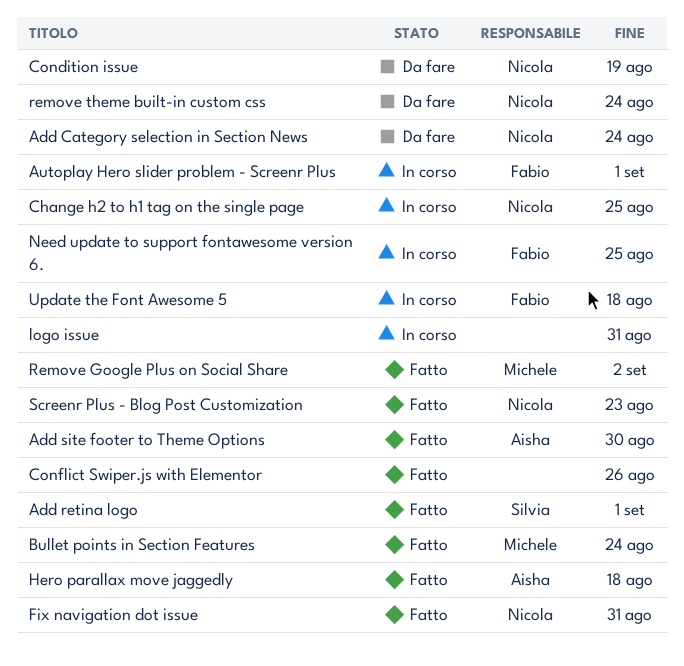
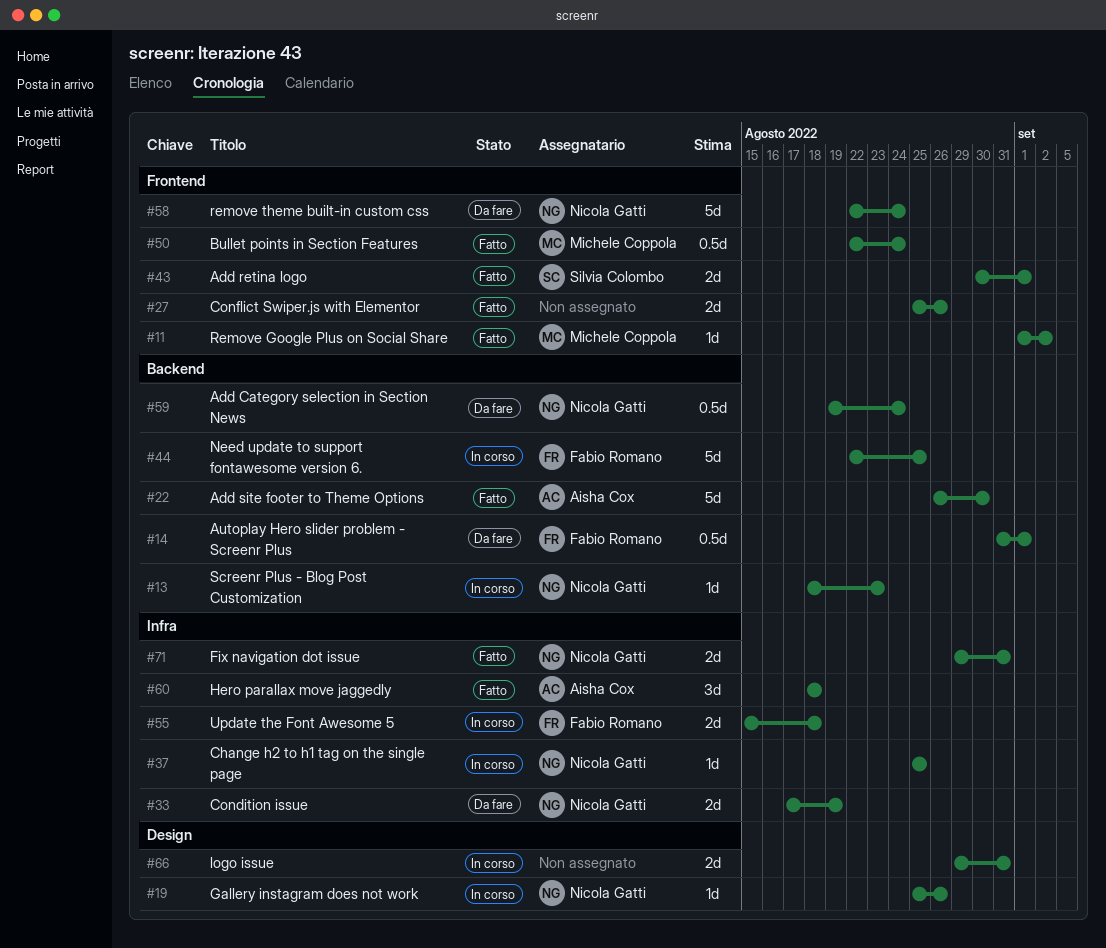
Autoplay Hero slider problem - Screenr Plus, status: In corso -> Da fare
Gallery instagram does not work: none -> present
Screenr Plus - Blog Post Customization, status: Fatto -> In corso

